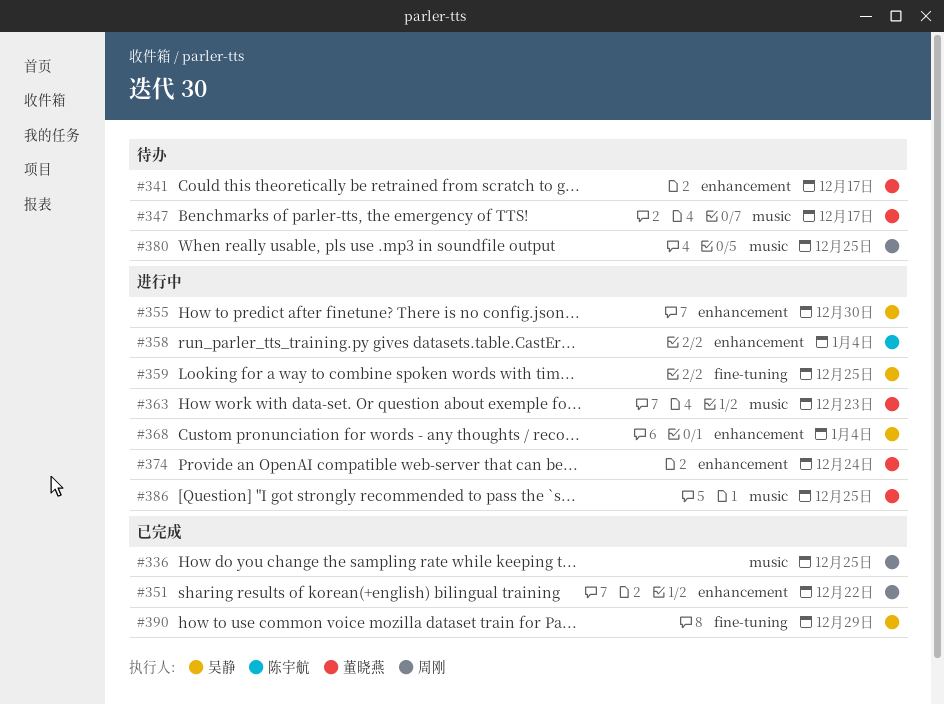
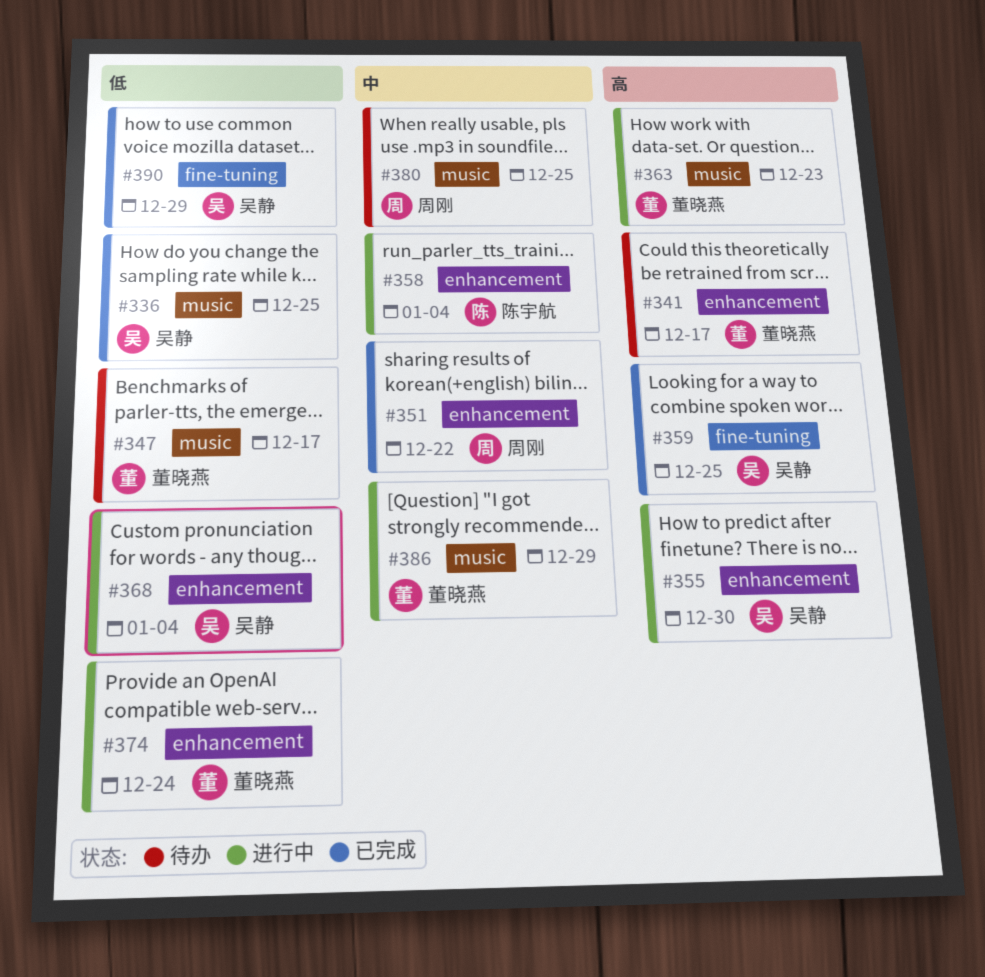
#336, owner: 周刚 -> 吴静
#359, status: 进行中 -> 已完成
#386, due: Dec 25 -> Dec 29

